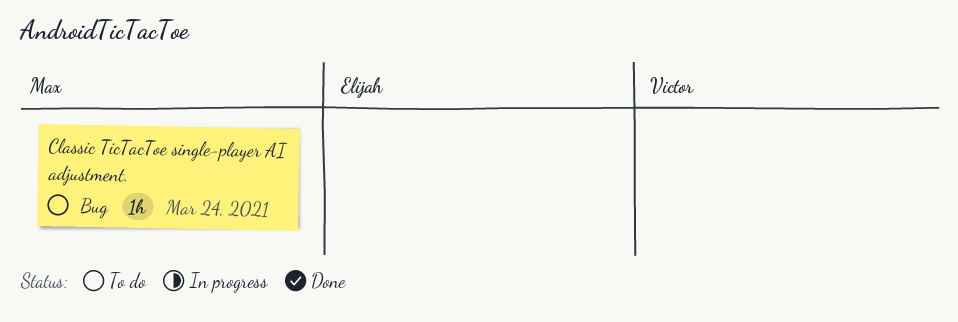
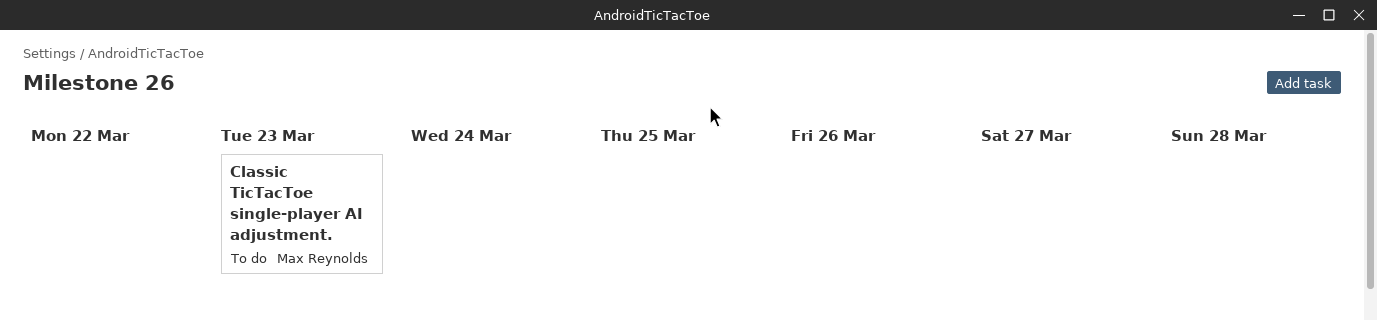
Classic TicTacToe single-player AI adjustment., due: Mar 24 -> Mar 23

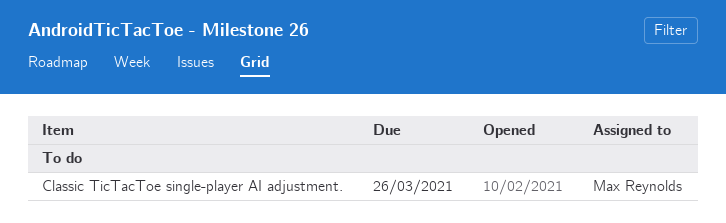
Classic TicTacToe single-player AI adjustment., due: Mar 23 -> Mar 26

